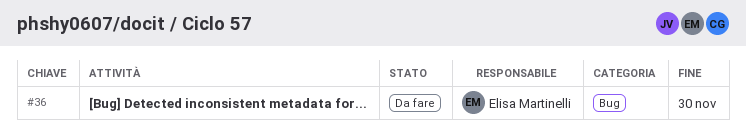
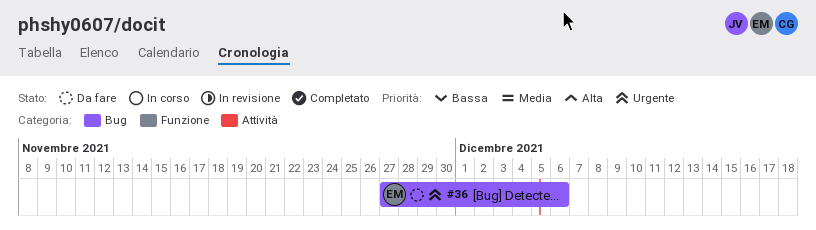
#36, due: Nov 30 -> Dec 6

